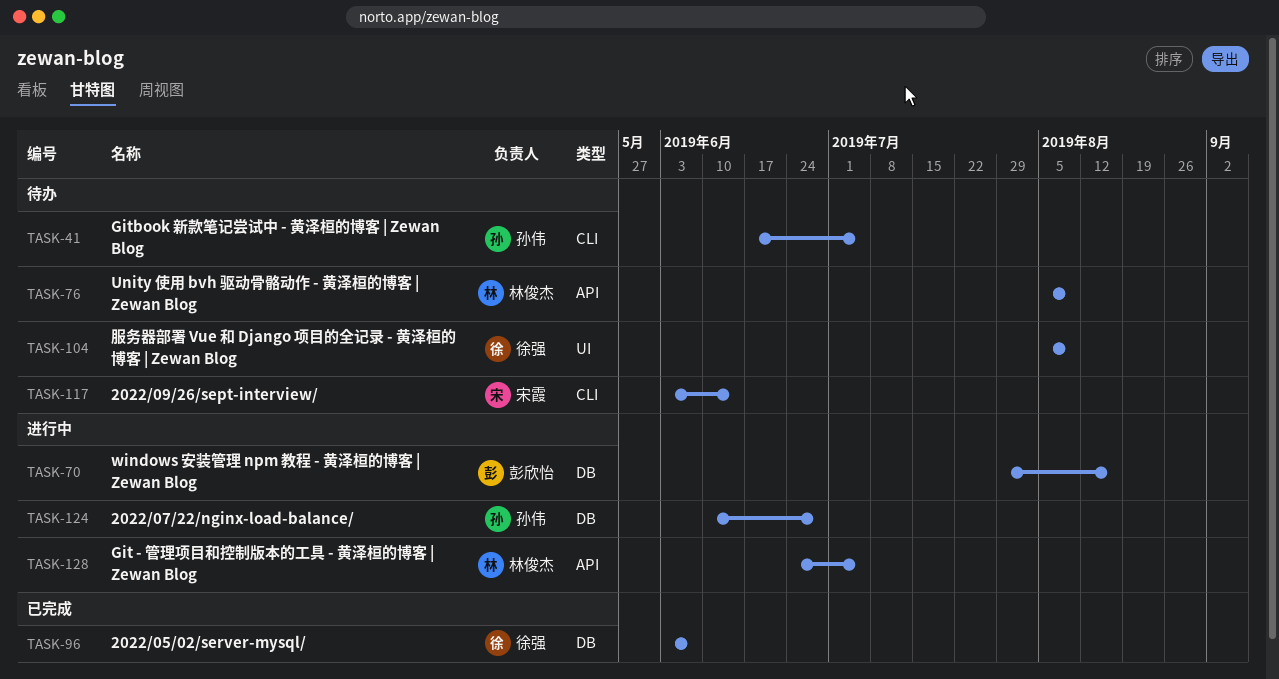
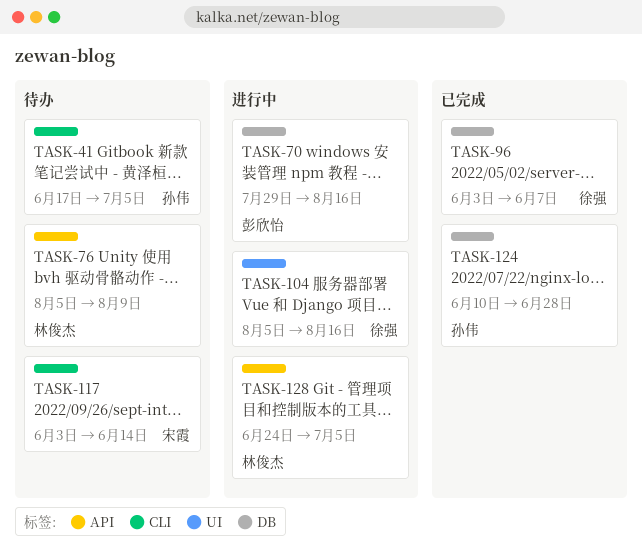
TASK-104, status: 待办 -> 进行中
TASK-104, due: Aug 9 -> Aug 16
TASK-124, status: 进行中 -> 已完成

